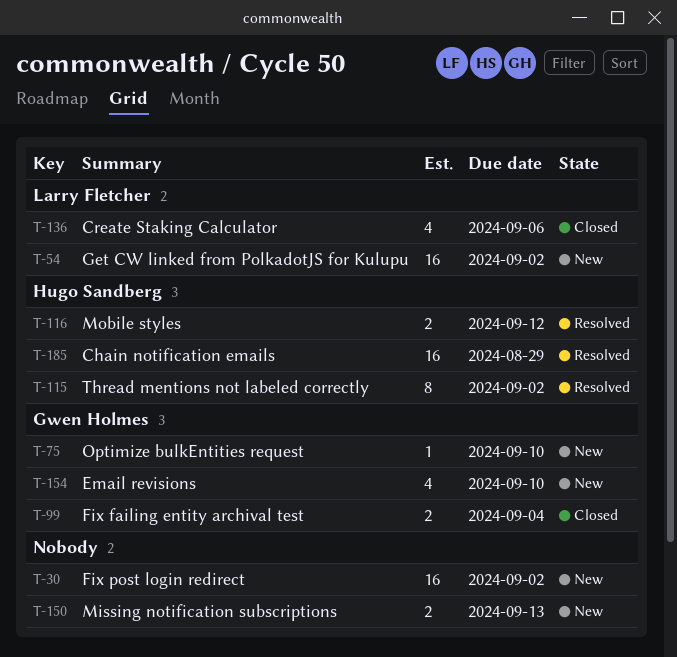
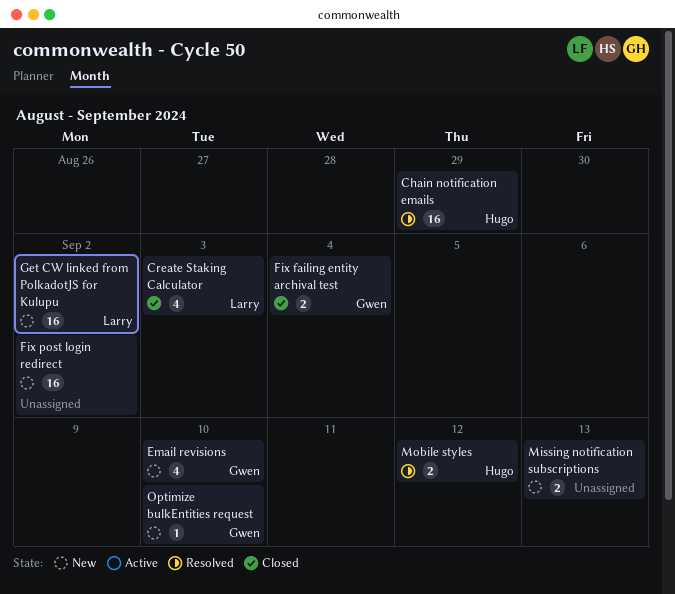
Create Staking Calculator, due: Sep 6 -> Sep 3
Thread mentions not labeled correctly: present -> none

